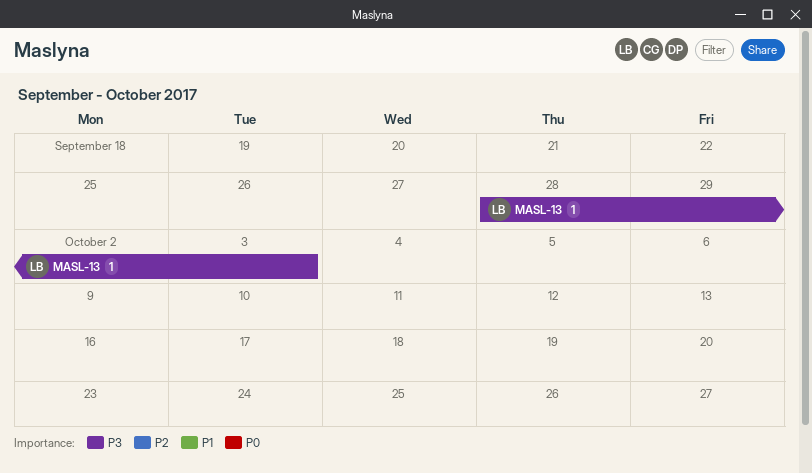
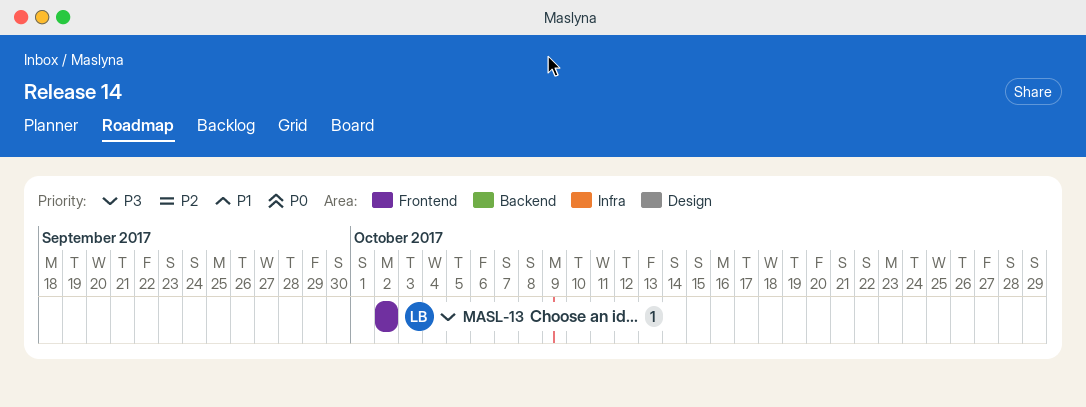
MASL-13, start: Sep 28 -> Oct 2
MASL-13, due: Oct 3 -> Oct 2

